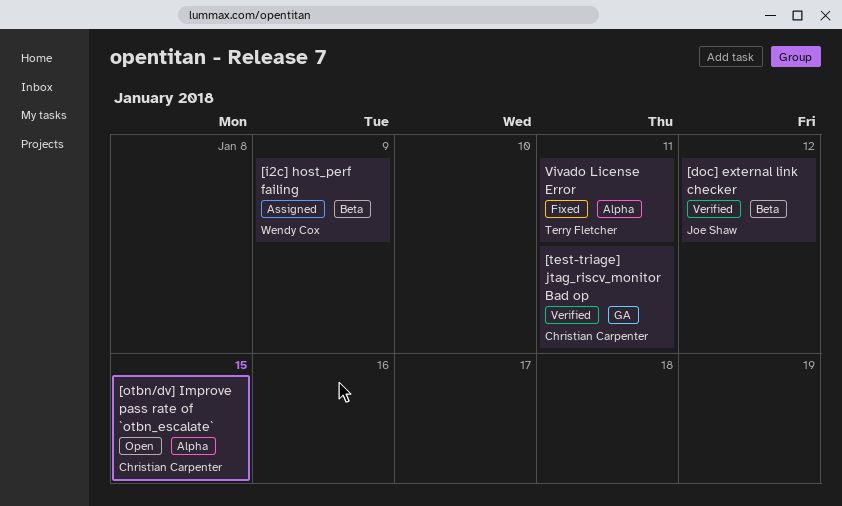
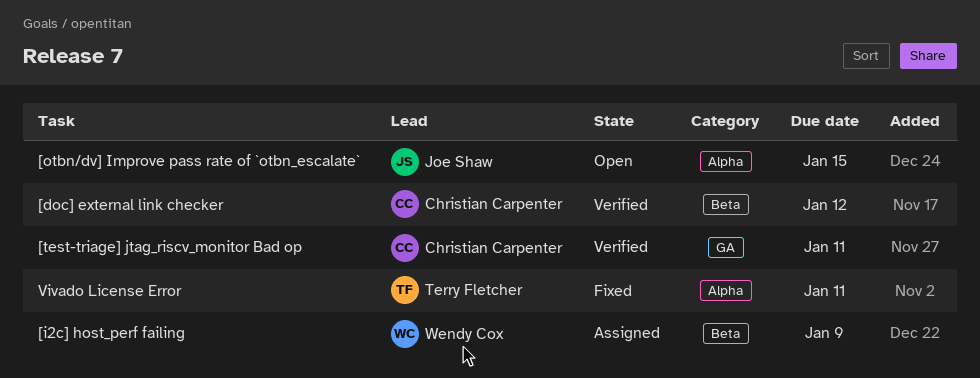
[doc] external link checker, owner: Joe Shaw -> Christian Carpenter
[otbn/dv] Improve pass rate of `otbn_escalate`, owner: Christian Carpenter -> Joe Shaw

